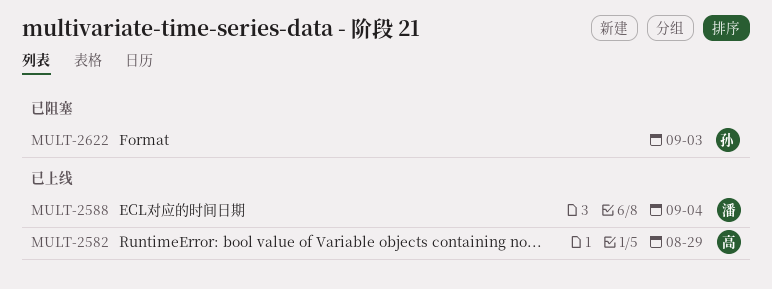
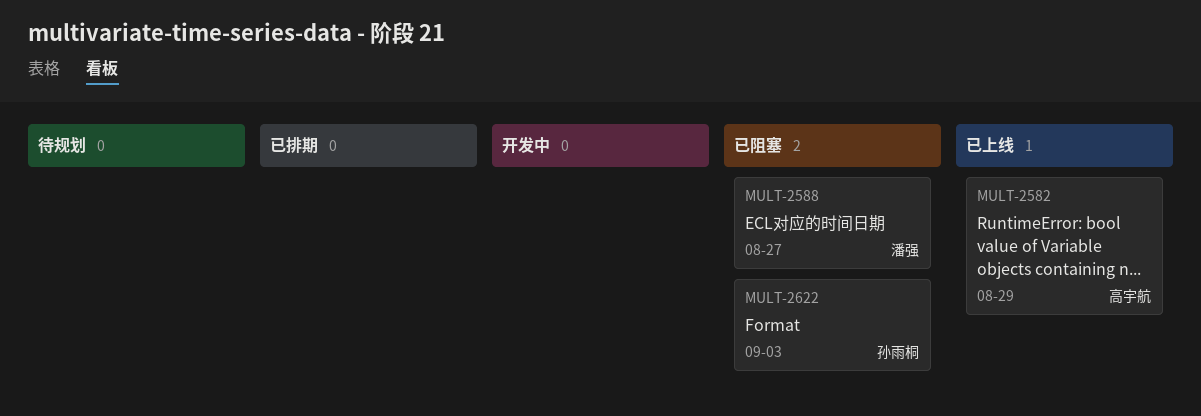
MULT-2588, status: 已上线 -> 已阻塞
MULT-2588, due: Sep 4 -> Aug 27

